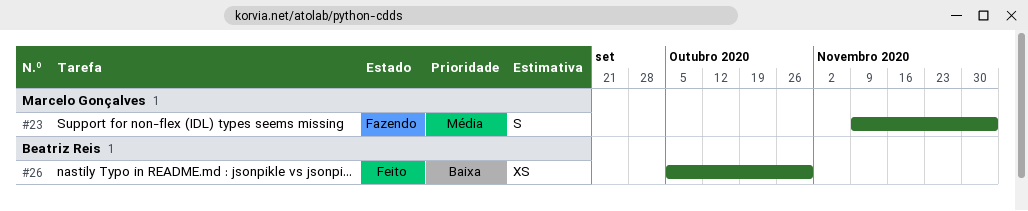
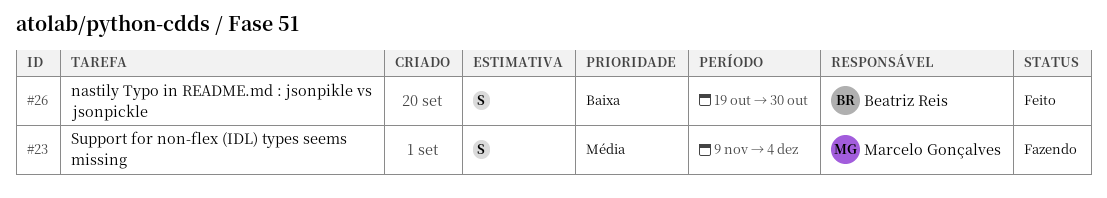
#26, estimate: XS -> S
#26, start: Oct 5 -> Oct 19

